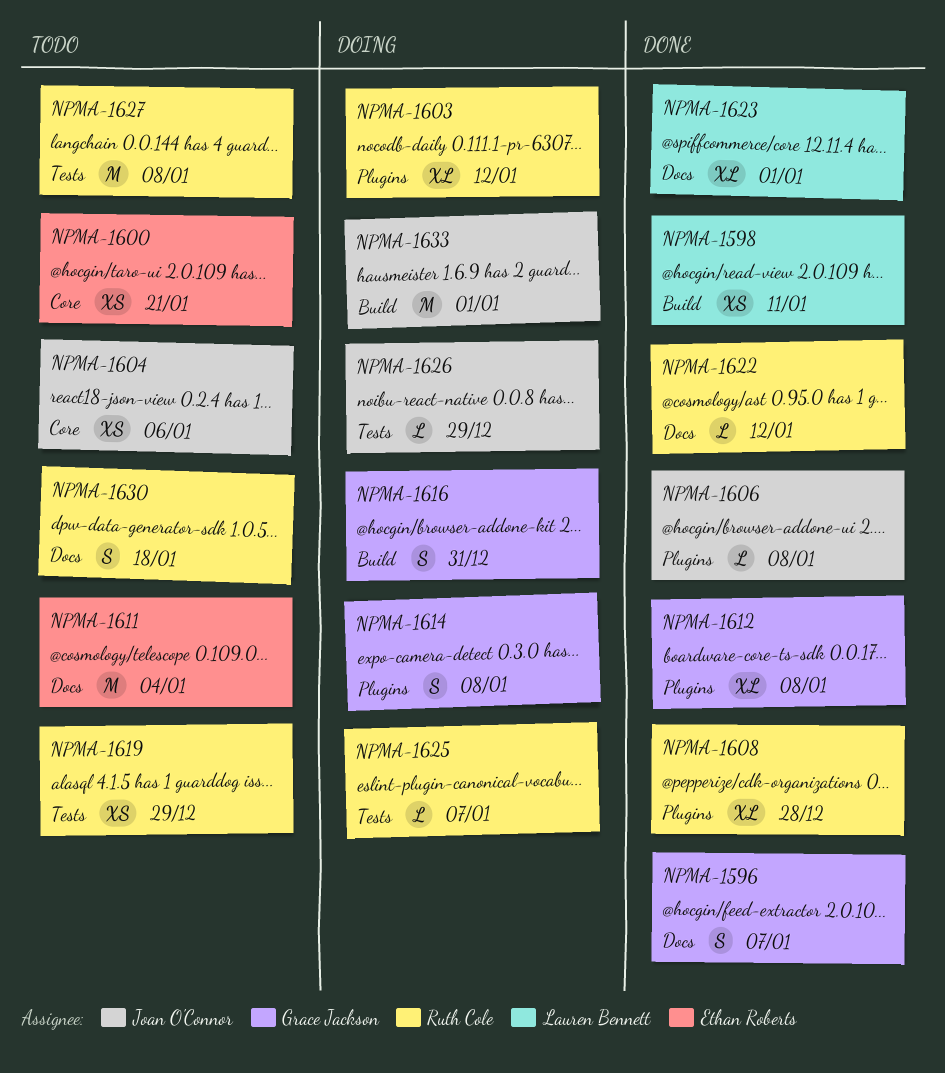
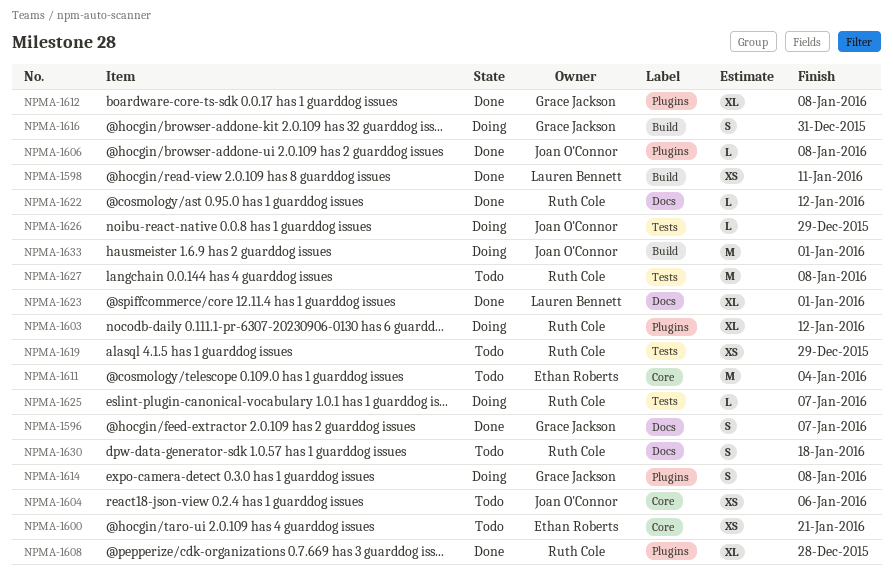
NPMA-1611, label: Docs -> Core

